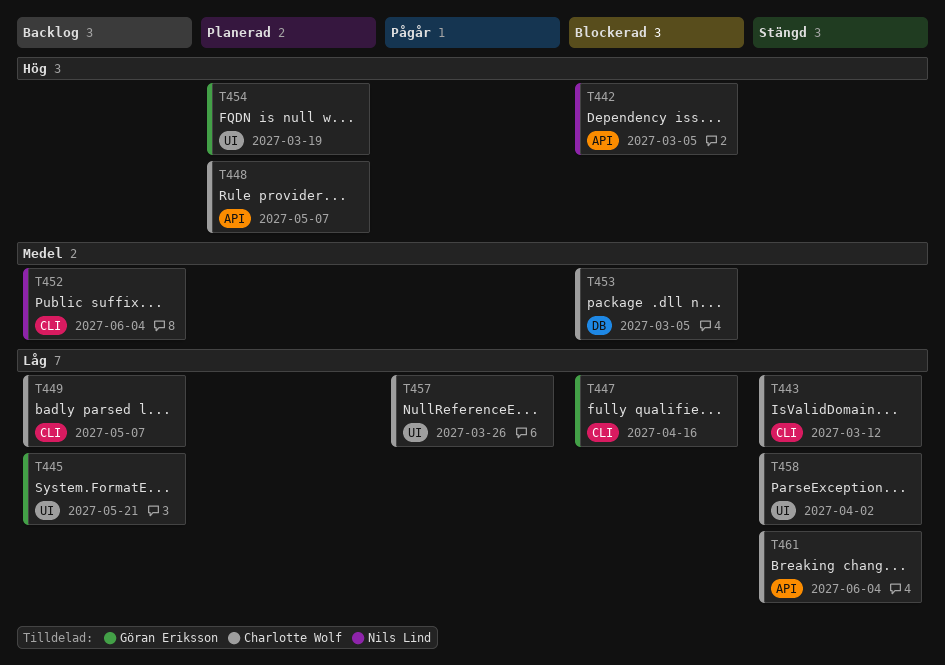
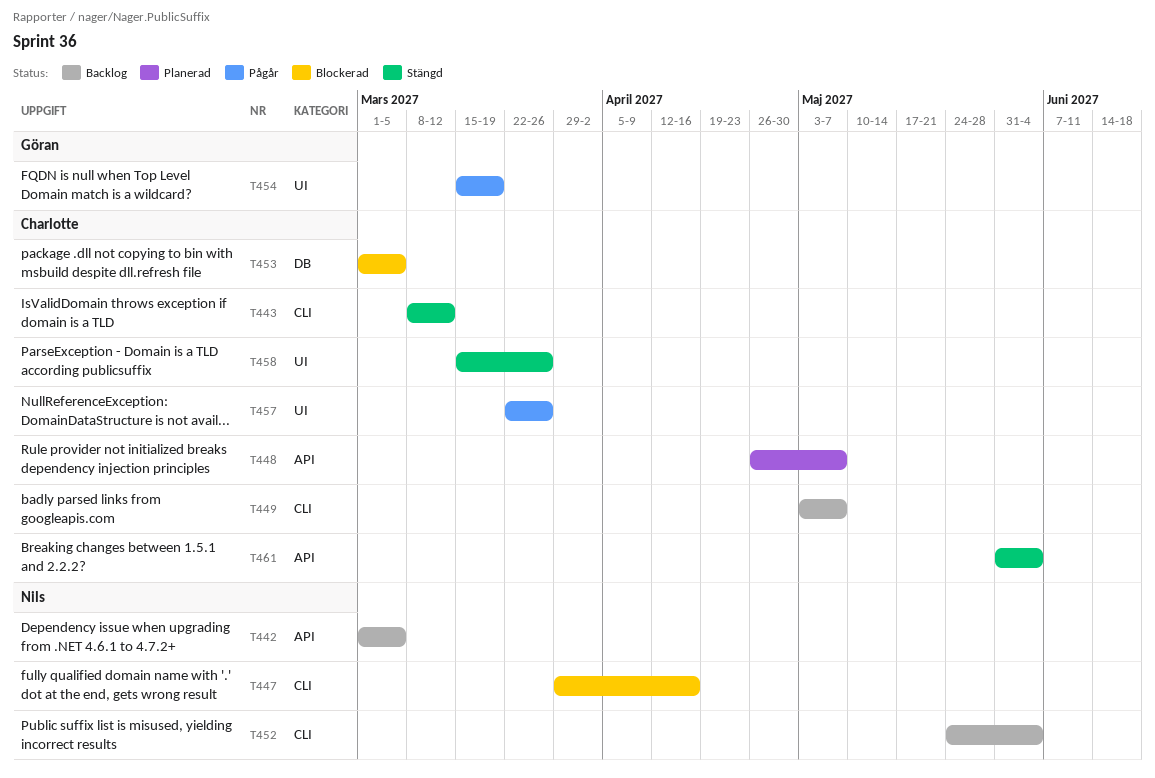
T442, status: Blockerad -> Backlog
T445: present -> none
T447, owner: Göran Eriksson -> Nils Lind
T454, status: Planerad -> Pågår
T458, due: Apr 2 -> Mar 26

